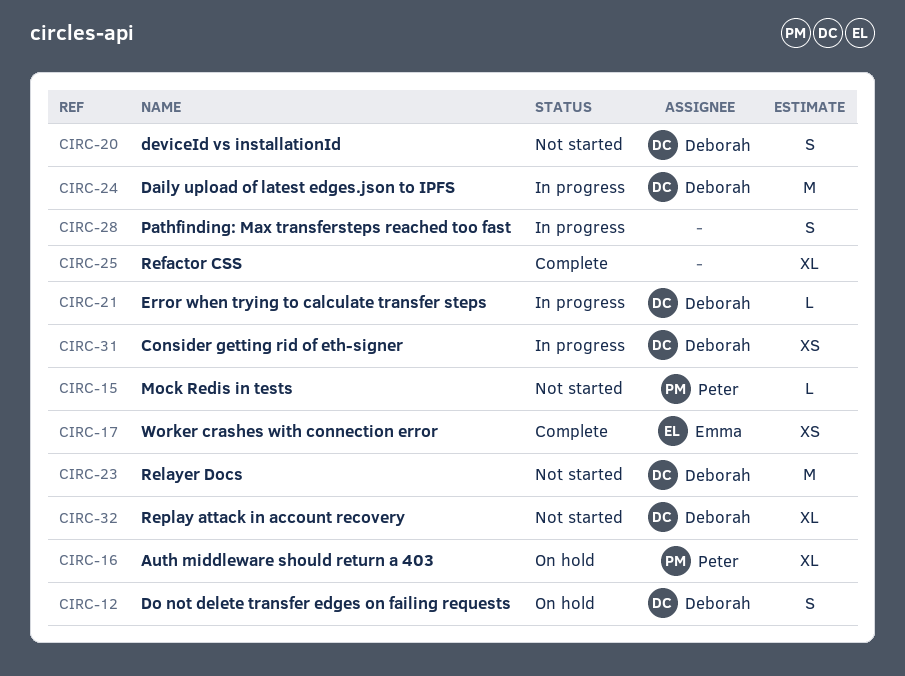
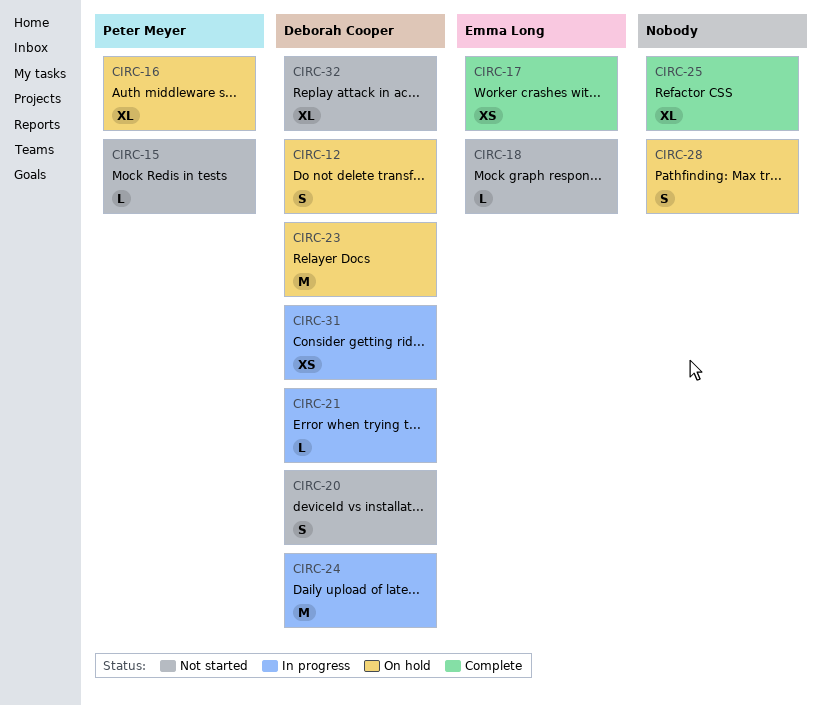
CIRC-18: none -> present
CIRC-23, status: Not started -> On hold
CIRC-28, status: In progress -> On hold

